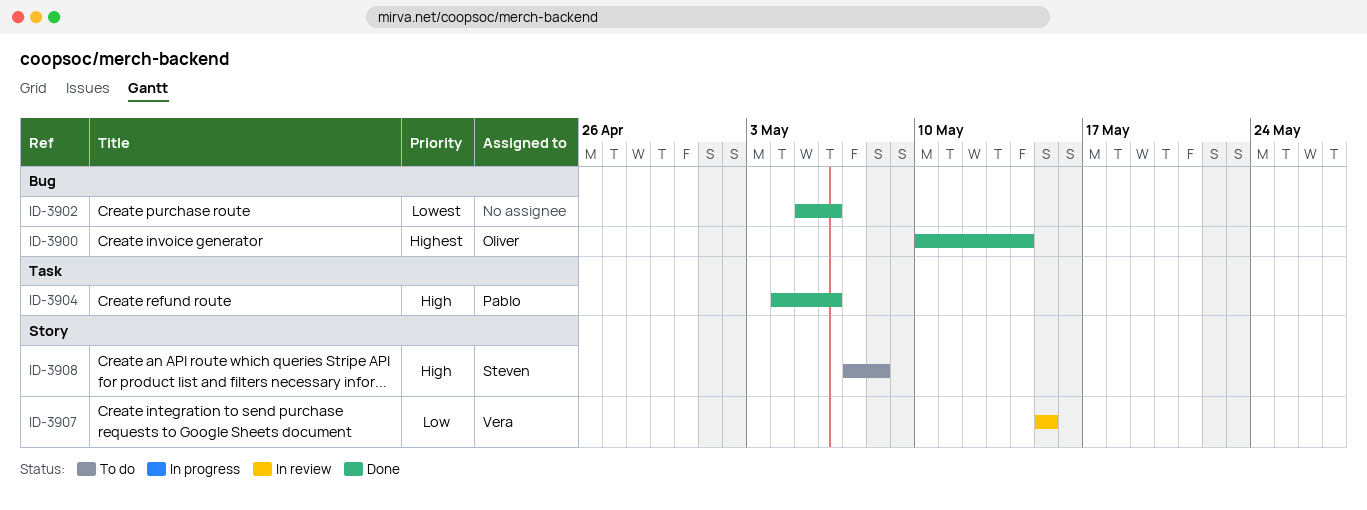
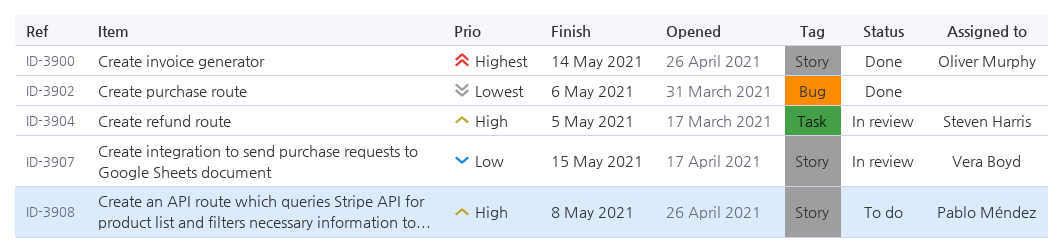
ID-3900, label: Bug -> Story
ID-3904, status: Done -> In review
ID-3904, owner: Pablo Méndez -> Steven Harris
ID-3904, due: May 6 -> May 5
ID-3908, owner: Steven Harris -> Pablo Méndez

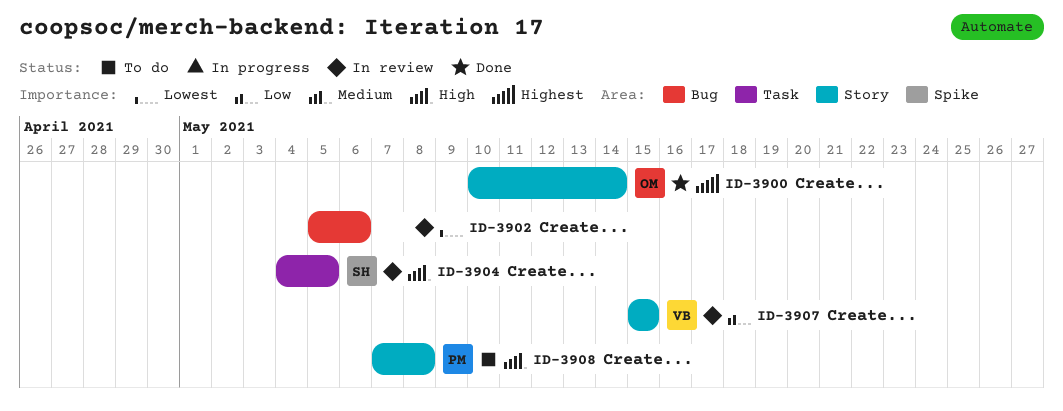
ID-3902, status: Done -> In review

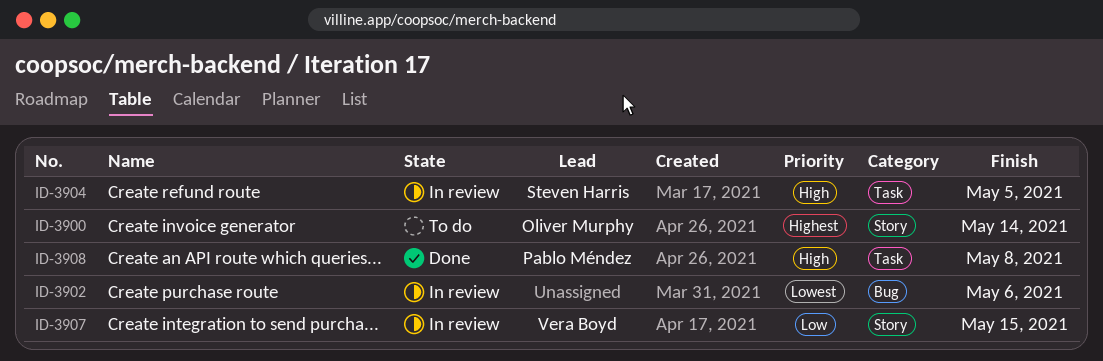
ID-3900, status: Done -> To do
ID-3908, status: To do -> Done
ID-3908, label: Story -> Task

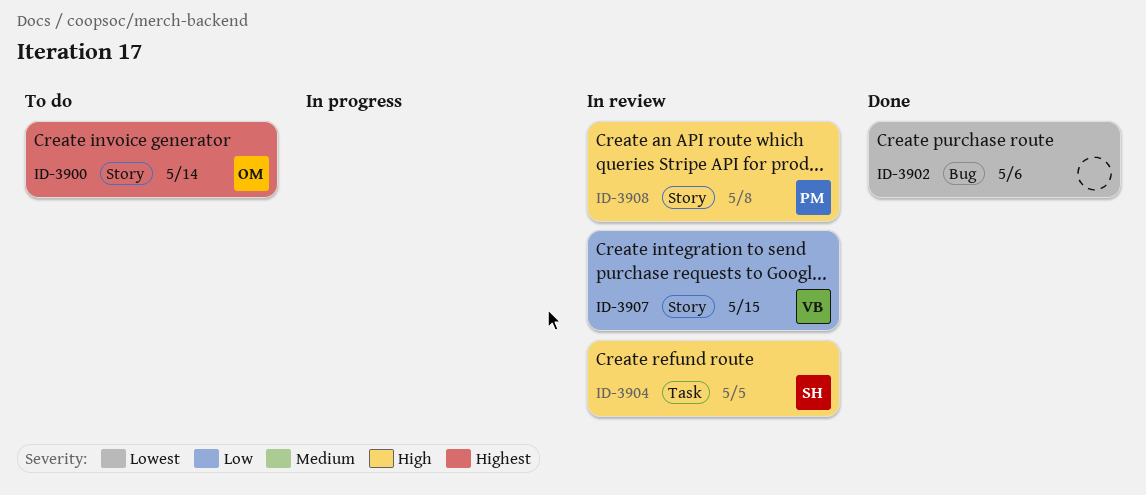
ID-3902, status: In review -> Done
ID-3908, status: Done -> In review
ID-3908, label: Task -> Story

